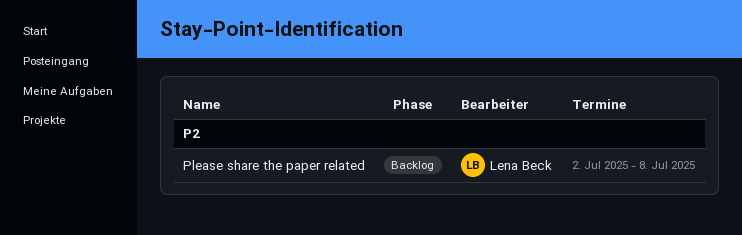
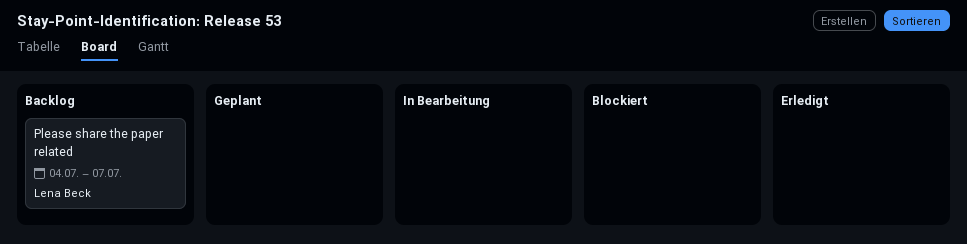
Please share the paper related, start: Jul 2 -> Jul 4
Please share the paper related, due: Jul 8 -> Jul 7

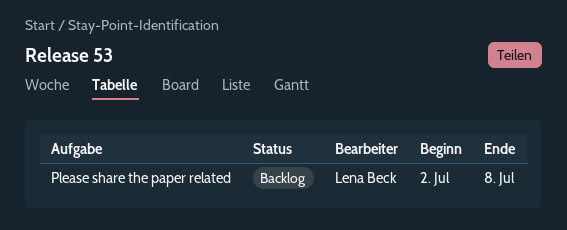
Please share the paper related, start: Jul 4 -> Jul 2
Please share the paper related, due: Jul 7 -> Jul 8

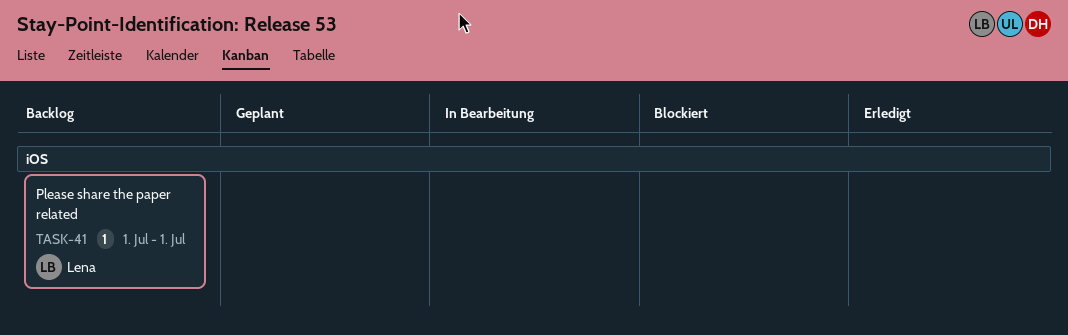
Please share the paper related, start: Jul 2 -> Jul 1
Please share the paper related, due: Jul 8 -> Jul 1

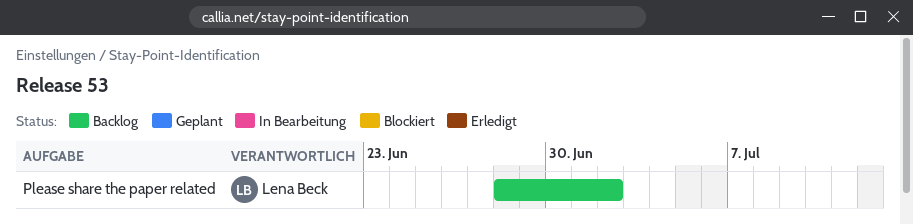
Please share the paper related, start: Jul 1 -> Jun 28
Please share the paper related, due: Jul 1 -> Jul 2

